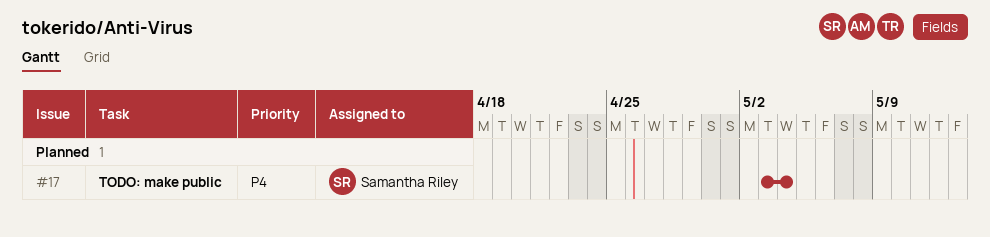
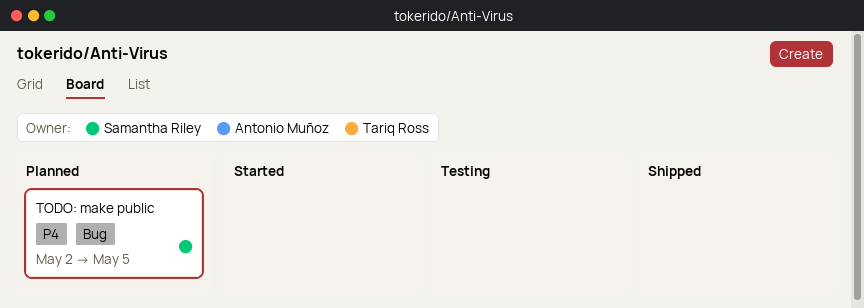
TODO: make public, start: May 3 -> May 2
TODO: make public, due: May 4 -> May 5

